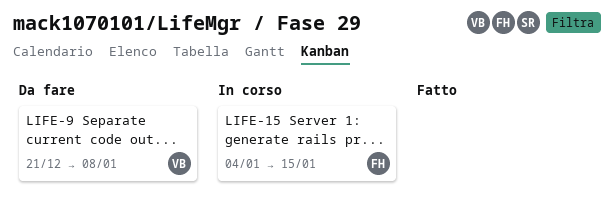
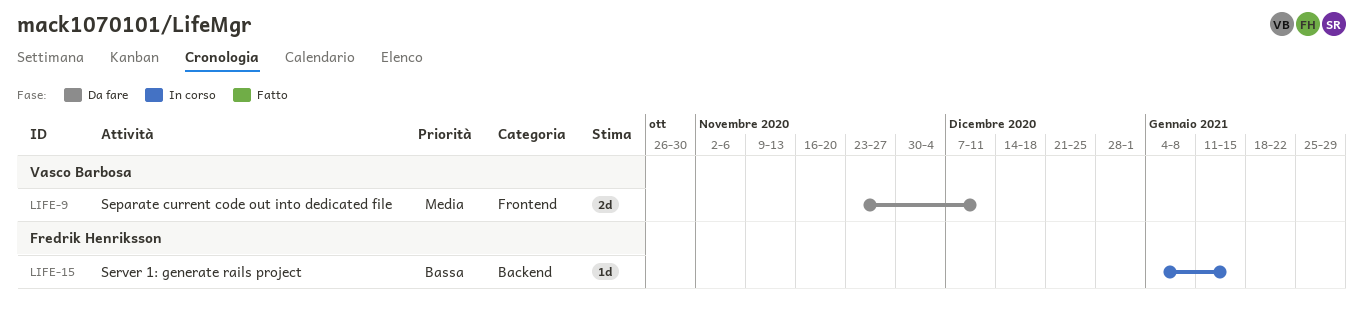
LIFE-9, start: Dec 21 -> Nov 23
LIFE-9, due: Jan 8 -> Dec 11

